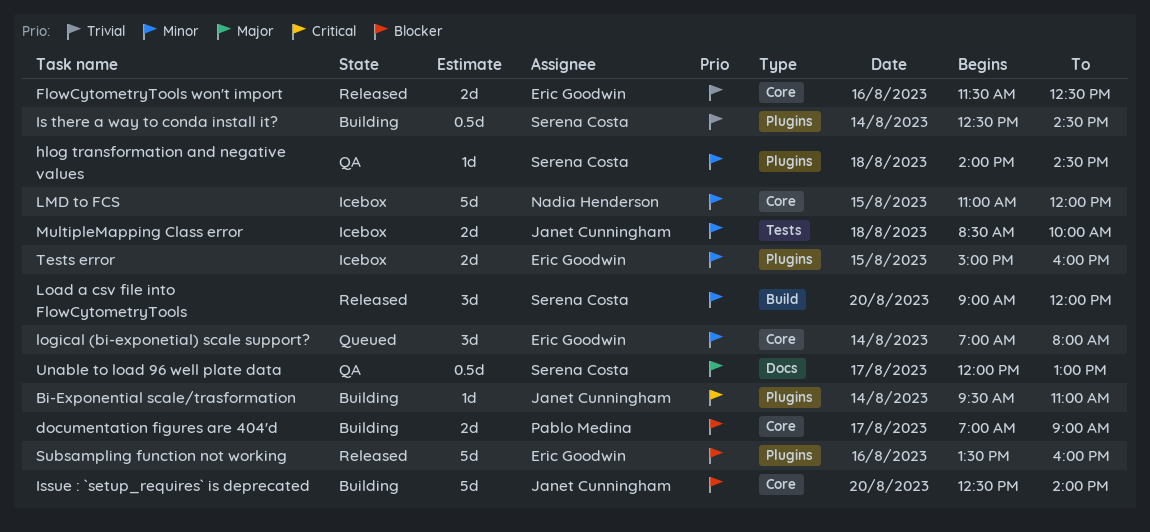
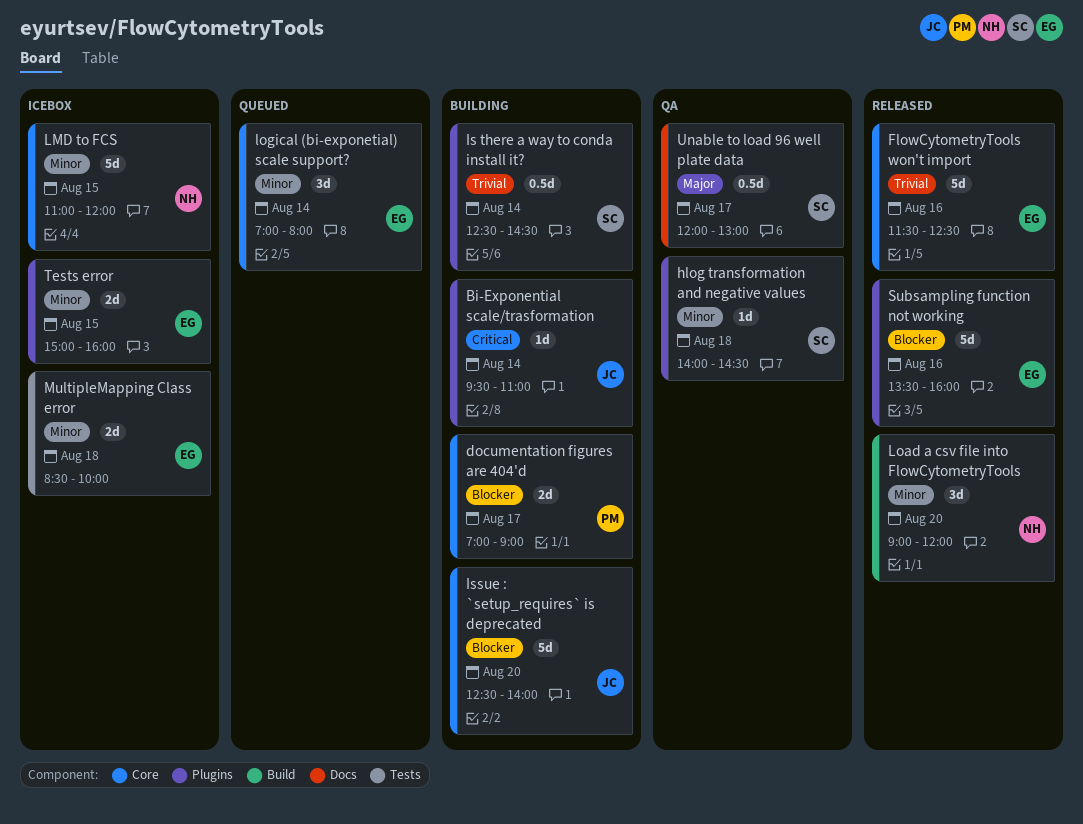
FlowCytometryTools won't import, estimate: 2d -> 5d
Load a csv file into FlowCytometryTools, owner: Serena Costa -> Nadia Henderson
MultipleMapping Class error, owner: Janet Cunningham -> Eric Goodwin

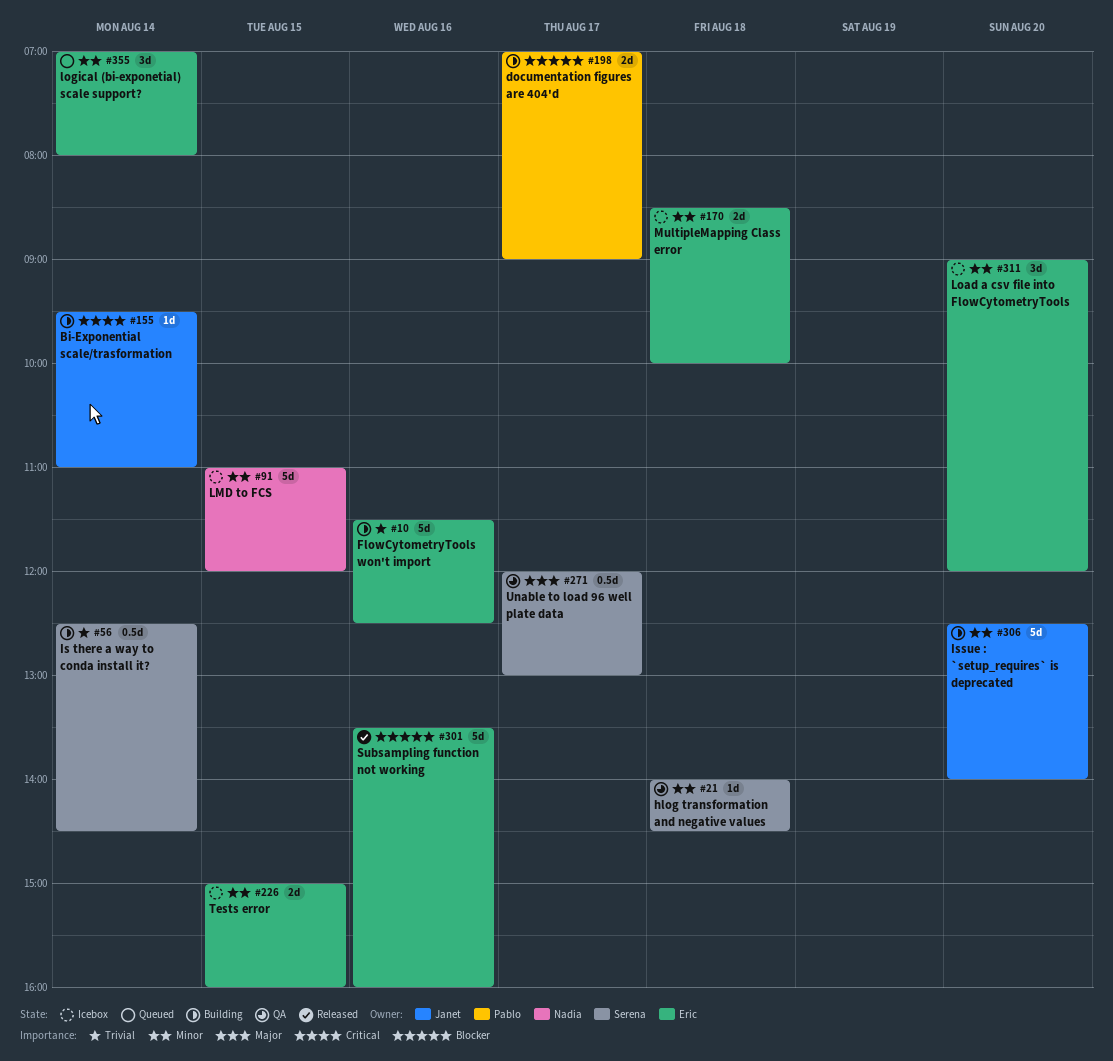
FlowCytometryTools won't import, status: Released -> Building
Issue : `setup_requires` is deprecated, priority: Blocker -> Minor
Load a csv file into FlowCytometryTools, status: Released -> Icebox
Load a csv file into FlowCytometryTools, owner: Nadia -> Eric

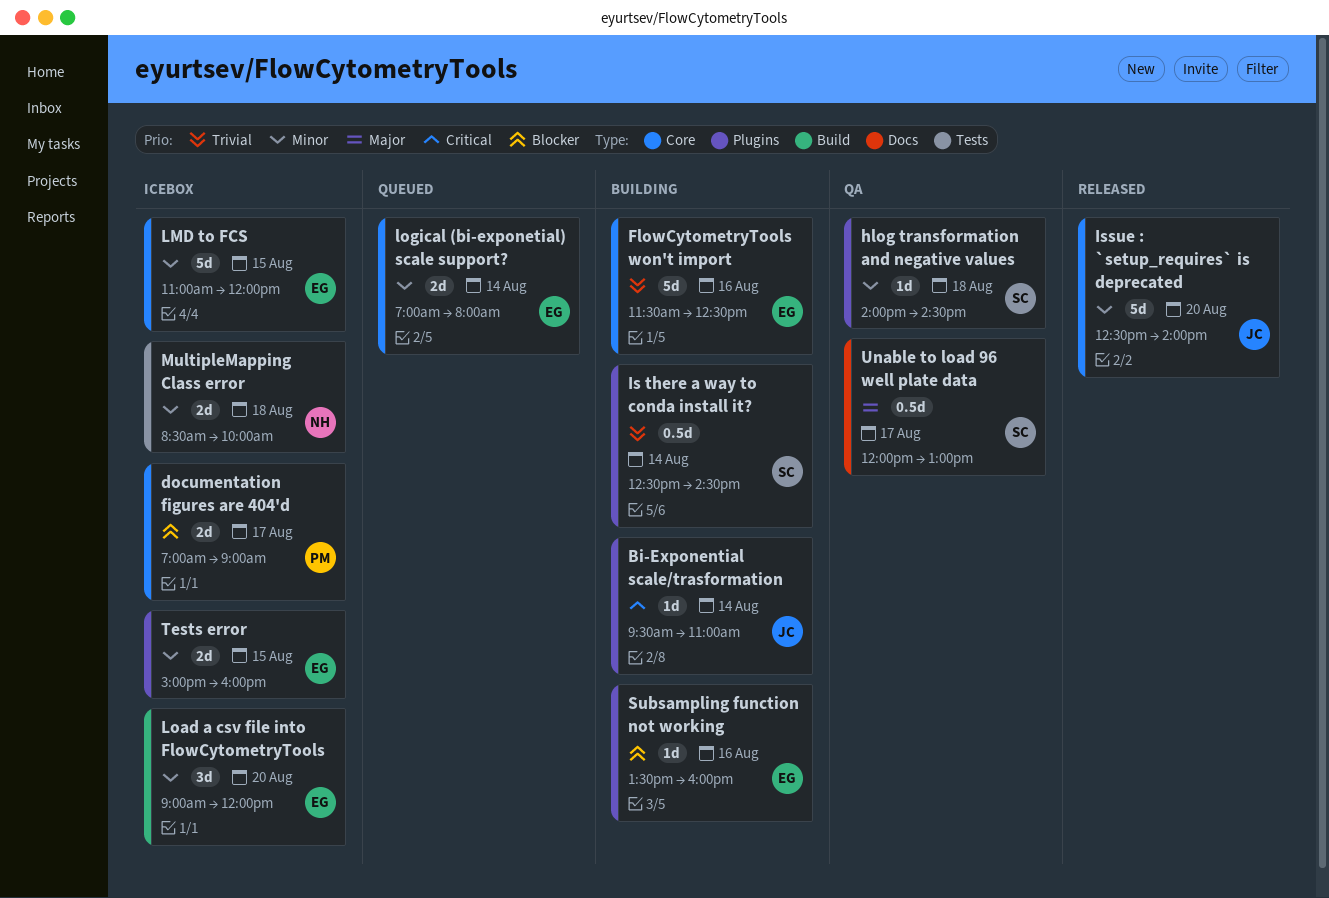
documentation figures are 404'd, status: Building -> Icebox
Issue : `setup_requires` is deprecated, status: Building -> Released
LMD to FCS, owner: Nadia -> Eric
logical (bi-exponetial) scale support?, estimate: 3d -> 2d
MultipleMapping Class error, owner: Eric -> Nadia
Subsampling function not working, status: Released -> Building
Subsampling function not working, estimate: 5d -> 1d

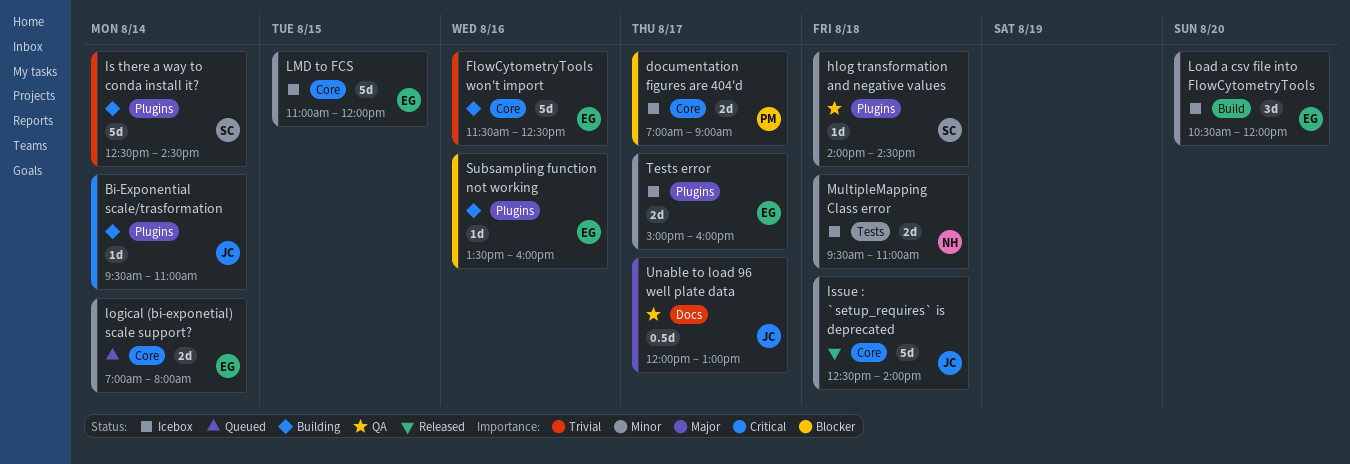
Is there a way to conda install it?, estimate: 0.5d -> 5d
Issue : `setup_requires` is deprecated, day: Aug 20 -> Aug 18
Load a csv file into FlowCytometryTools, begins: 09:00 -> 10:30
MultipleMapping Class error, begins: 08:30 -> 09:30
MultipleMapping Class error, ends: 10:00 -> 11:00
Tests error, day: Aug 15 -> Aug 17
Unable to load 96 well plate data, owner: SC -> JC

